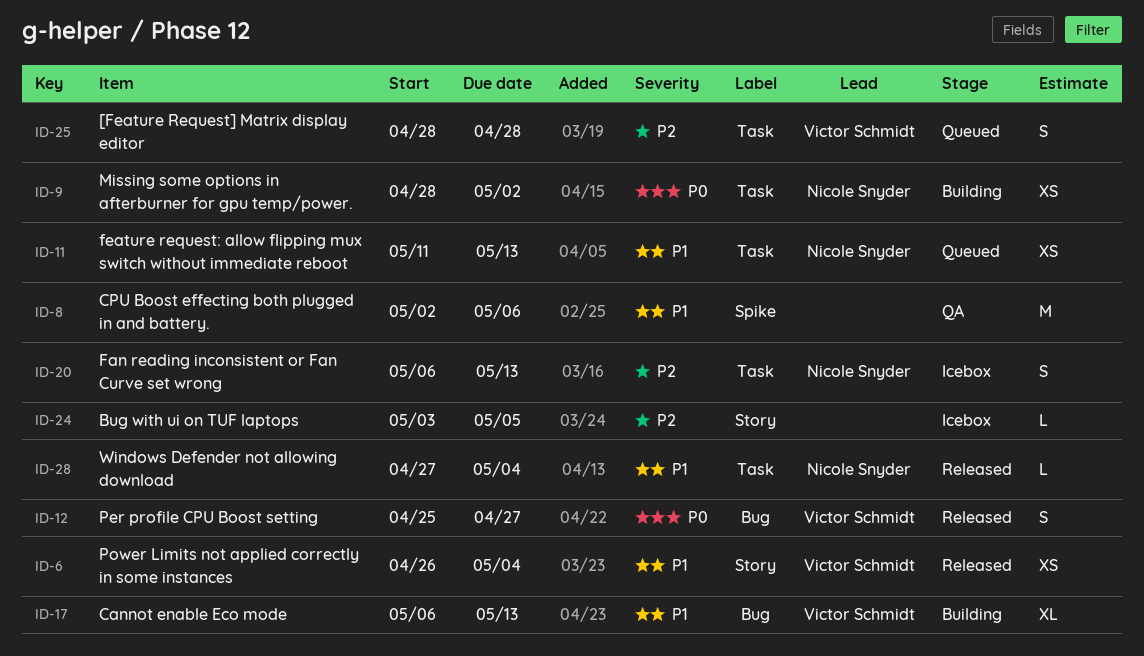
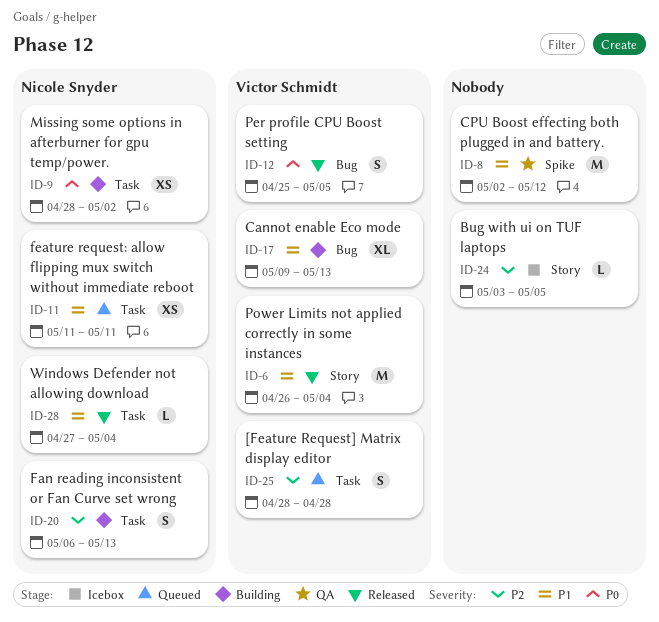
ID-6, estimate: XS -> M
ID-8, due: May 6 -> May 12
ID-11, due: May 13 -> May 11
ID-12, due: Apr 27 -> May 5
ID-17, start: May 6 -> May 9
ID-20, status: Icebox -> Building

